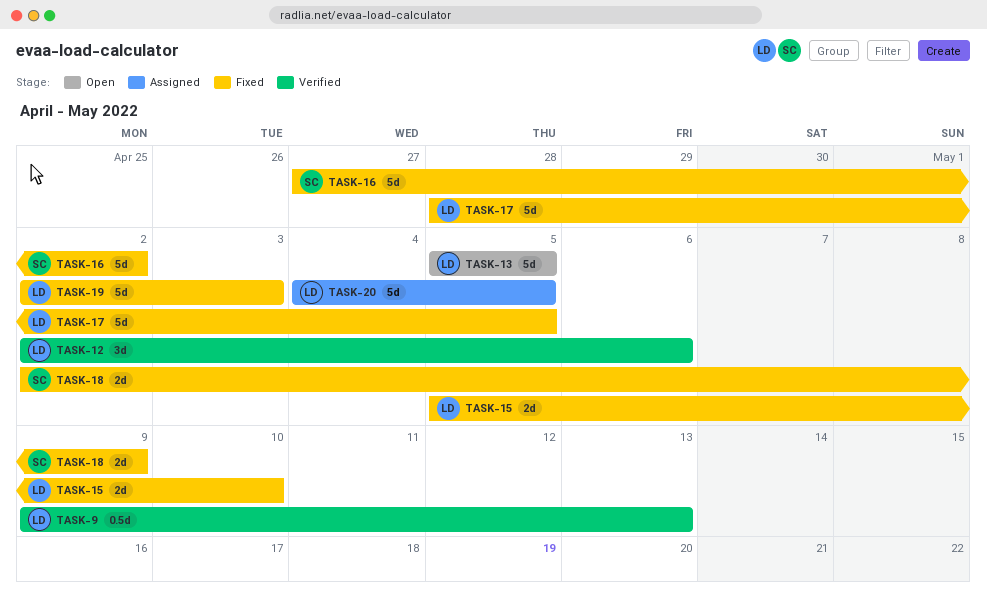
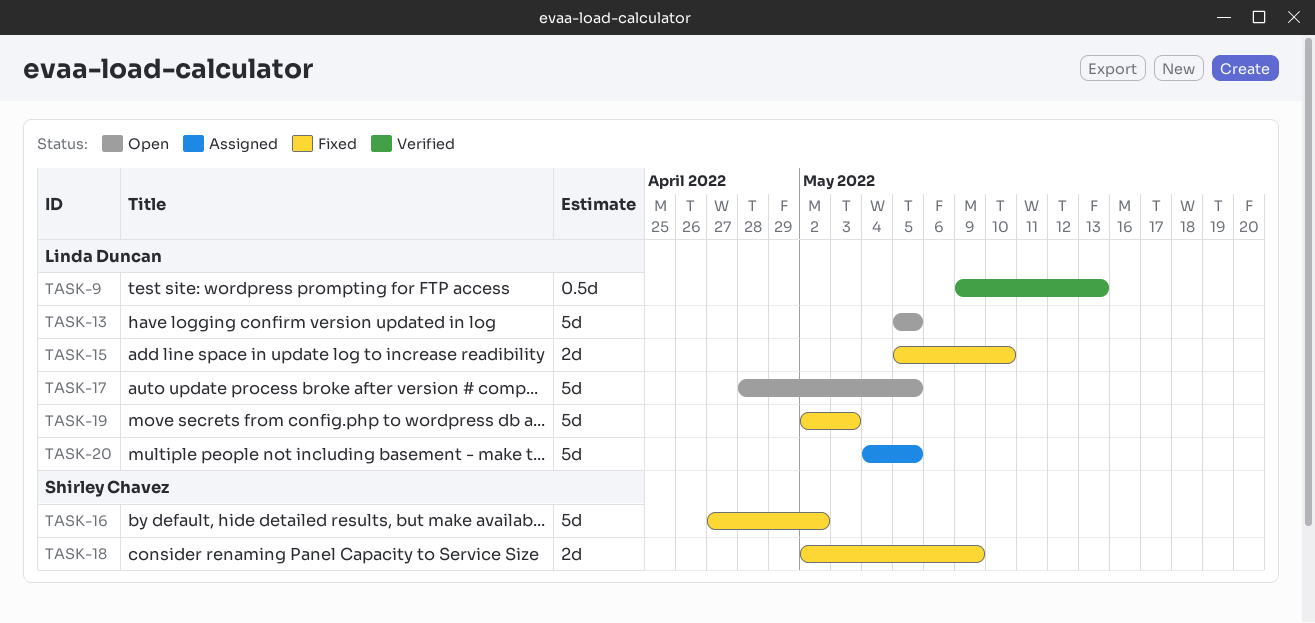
TASK-12: present -> none
TASK-17, status: Fixed -> Open

